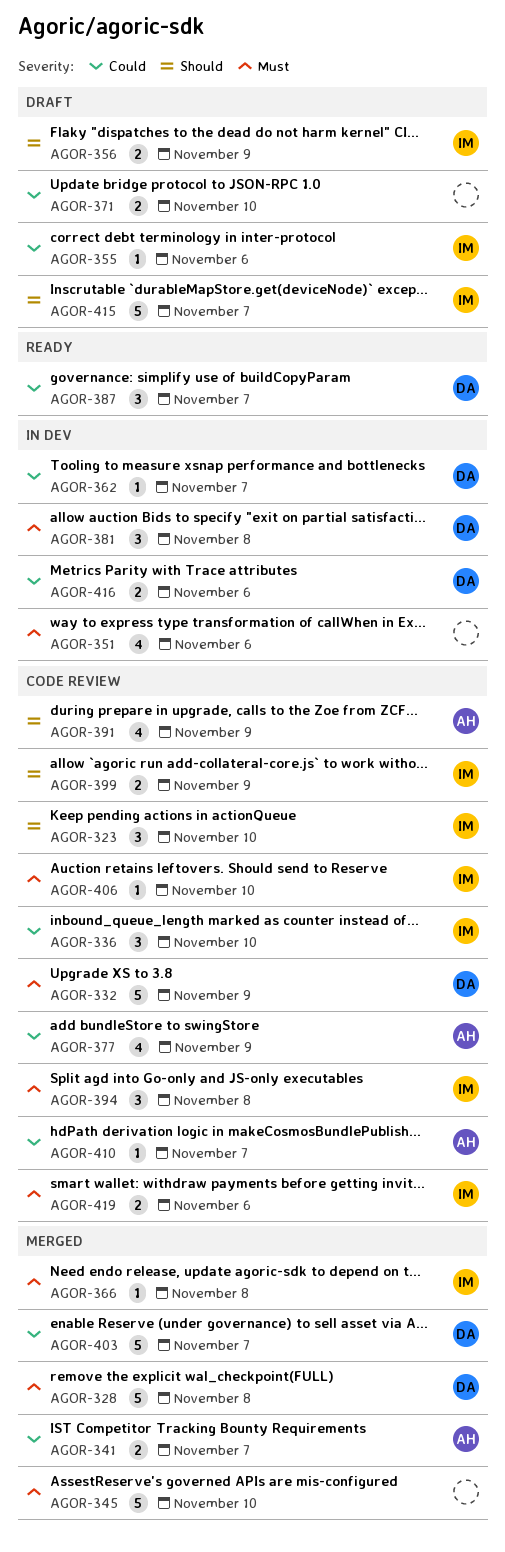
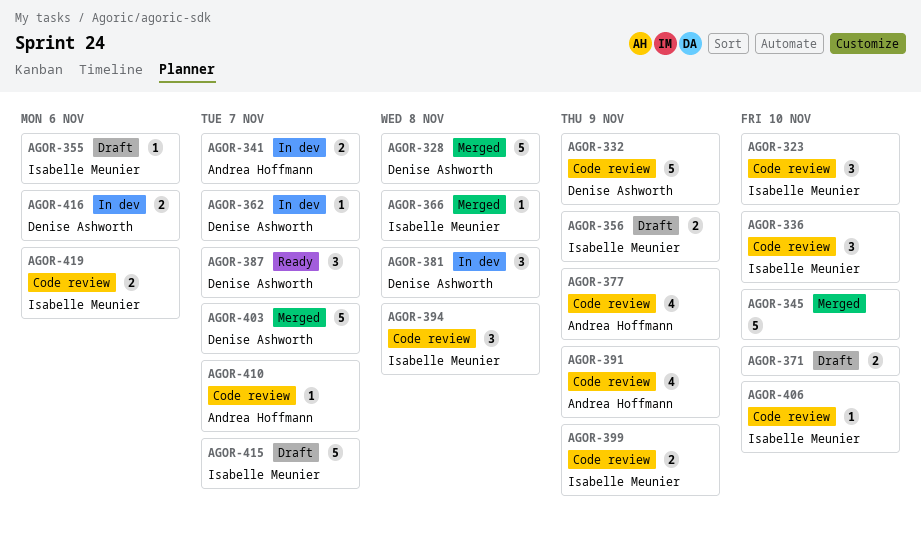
AGOR-341, status: Merged -> In dev
AGOR-351: present -> none

